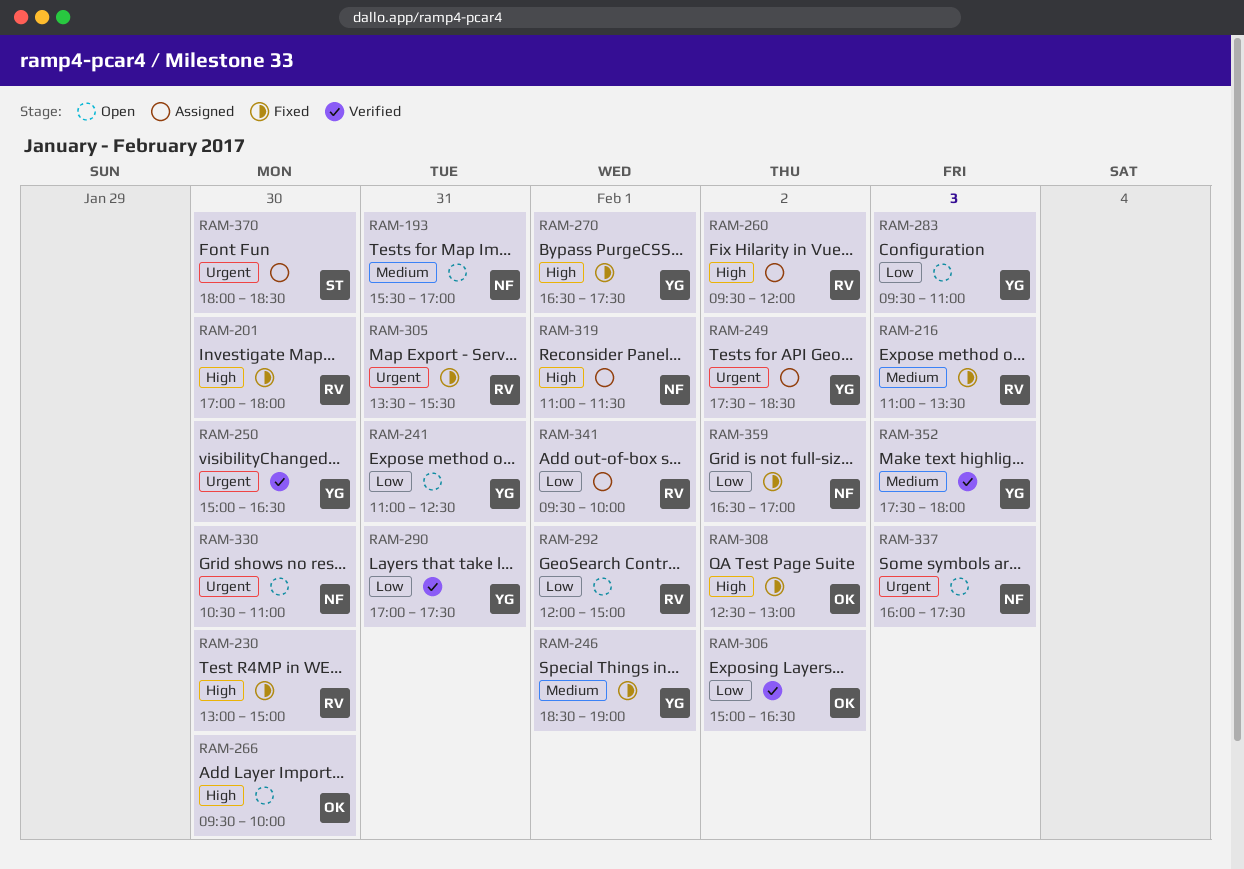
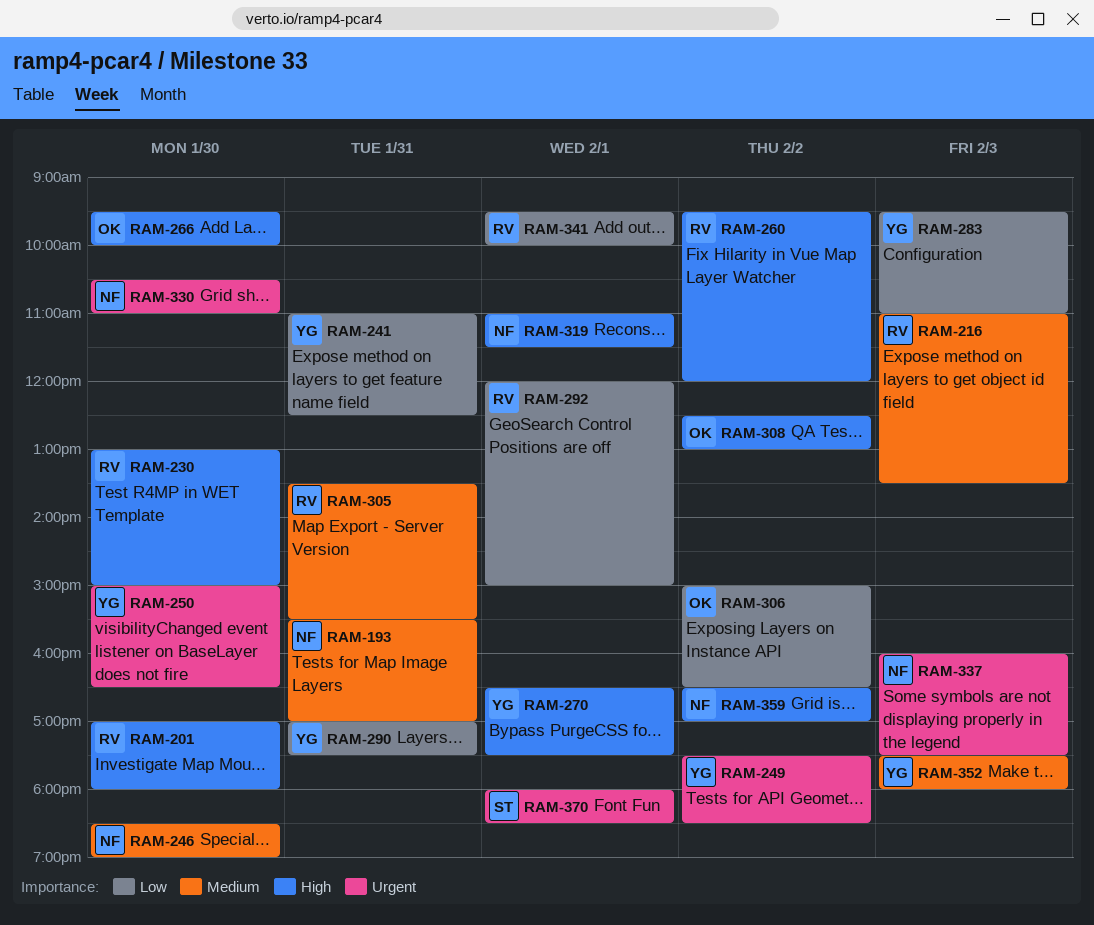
RAM-246, owner: YG -> NF
RAM-246, day: Feb 1 -> Jan 30
RAM-305, priority: Urgent -> Medium
RAM-359, priority: Low -> High
RAM-370, day: Jan 30 -> Feb 1

